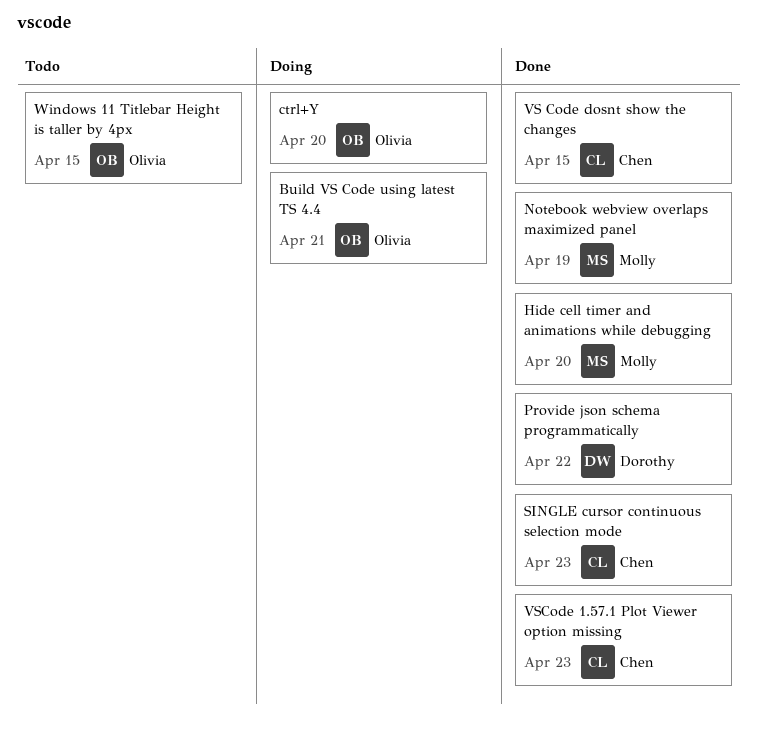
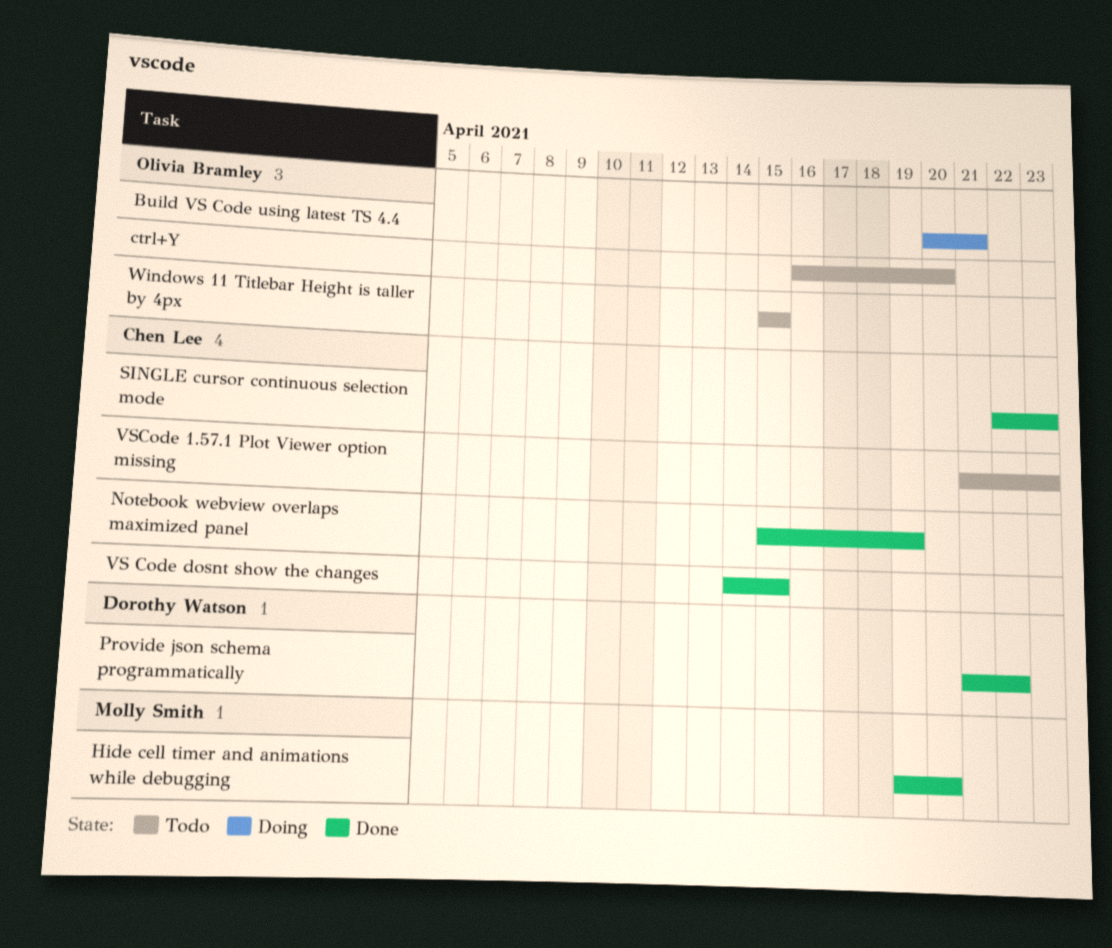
ctrl+Y, status: Doing -> Todo
Notebook webview overlaps maximized panel, owner: Molly Smith -> Chen Lee
VSCode 1.57.1 Plot Viewer option missing, status: Done -> Todo

